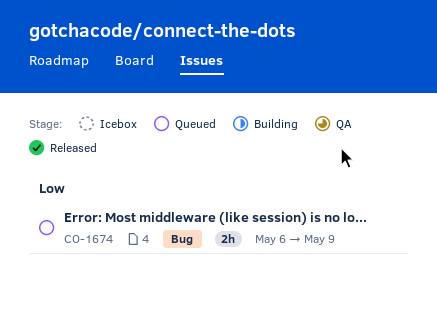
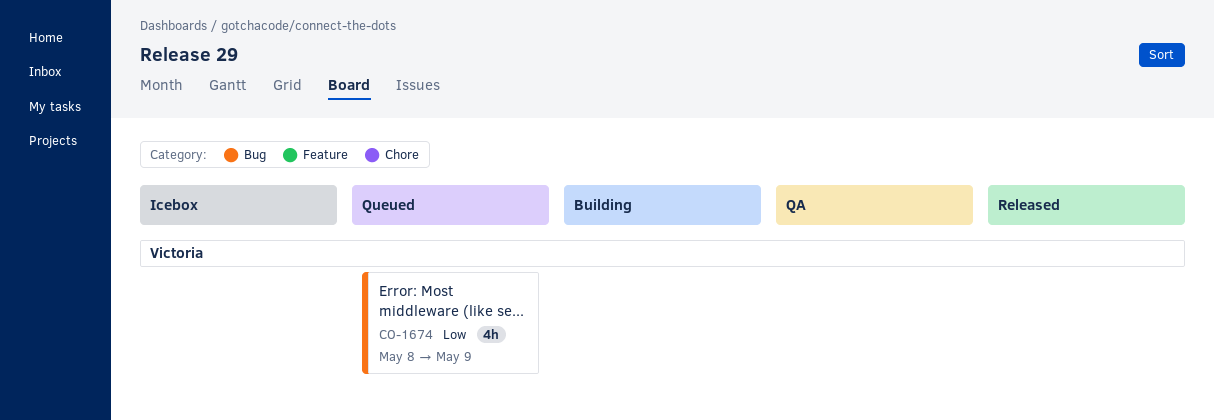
CO-1674, estimate: 2h -> 4h
CO-1674, start: May 6 -> May 8

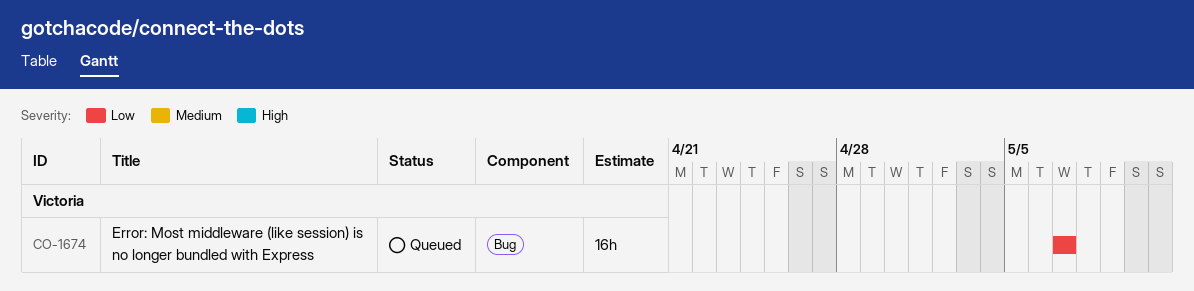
CO-1674, estimate: 4h -> 16h
CO-1674, start: May 8 -> May 7
CO-1674, due: May 9 -> May 7

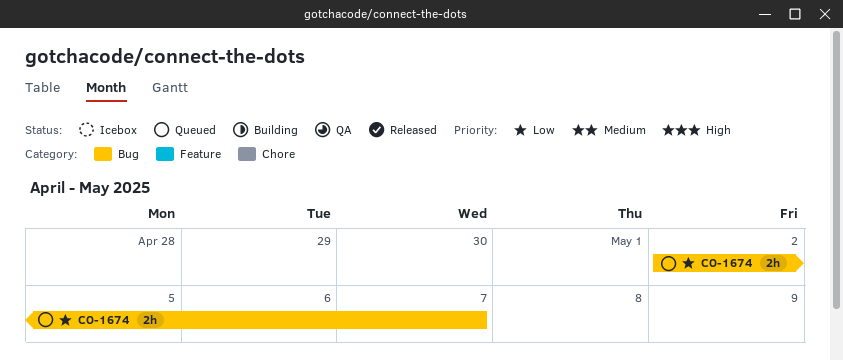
CO-1674, estimate: 16h -> 2h
CO-1674, start: May 7 -> May 2

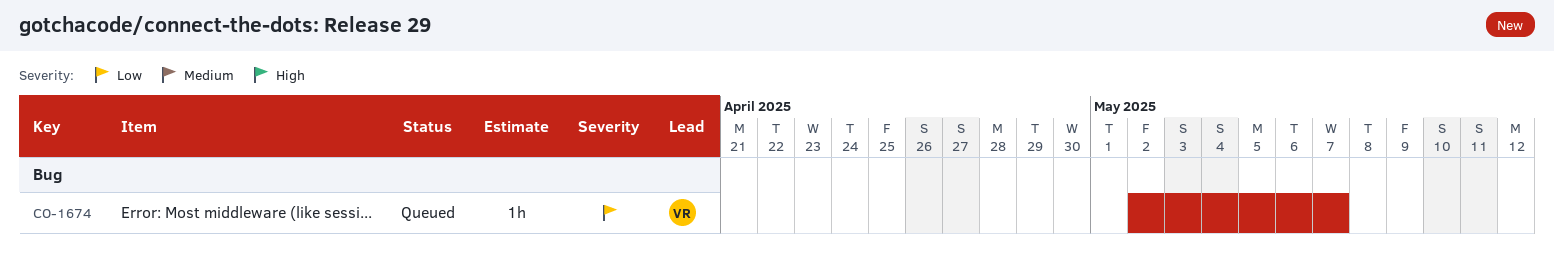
CO-1674, estimate: 2h -> 1h

